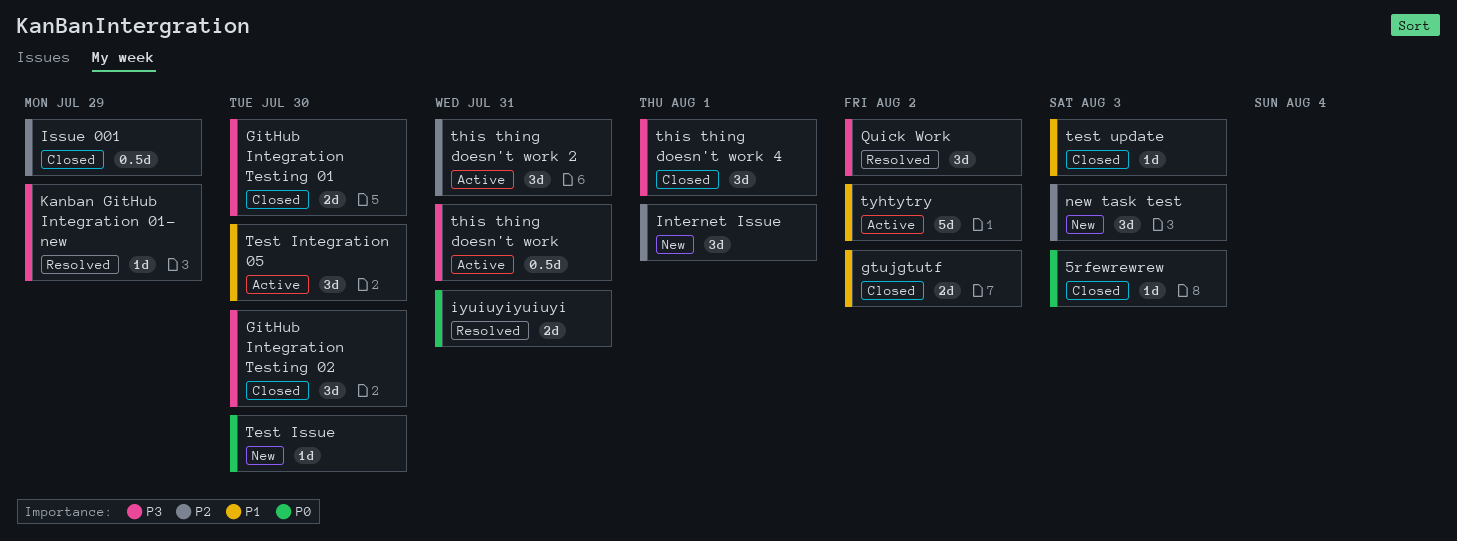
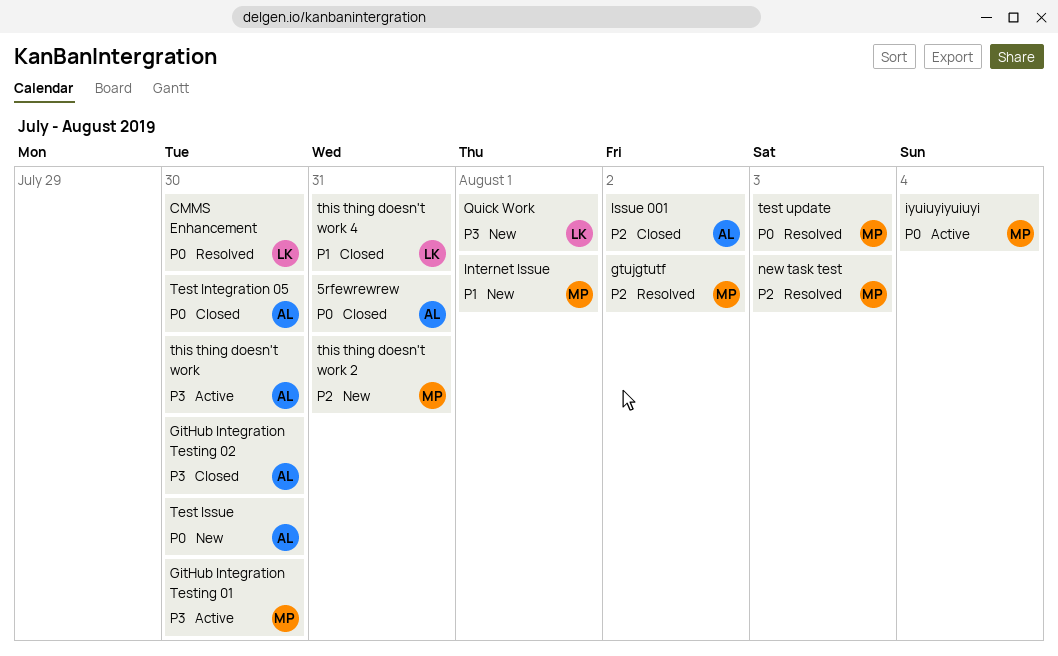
5rfewrewrew, due: Aug 3 -> Jul 31
CMMS Enhancement: none -> present
GitHub Integration Testing 01, status: Closed -> Active
gtujgtutf, status: Closed -> Resolved
gtujgtutf, priority: P1 -> P2
Internet Issue, priority: P2 -> P1
Issue 001, due: Jul 29 -> Aug 2
iyuiuyiyuiuyi, status: Resolved -> Active
iyuiuyiyuiuyi, due: Jul 31 -> Aug 4
Kanban GitHub Integration 01- new: present -> none
new task test, status: New -> Resolved
Quick Work, status: Resolved -> New
Quick Work, due: Aug 2 -> Aug 1
Test Integration 05, status: Active -> Closed
Test Integration 05, priority: P1 -> P0
test update, status: Closed -> Resolved
test update, priority: P1 -> P0
this thing doesn't work, due: Jul 31 -> Jul 30
this thing doesn't work 2, status: Active -> New
this thing doesn't work 4, priority: P3 -> P1
this thing doesn't work 4, due: Aug 1 -> Jul 31
tyhtytry: present -> none

